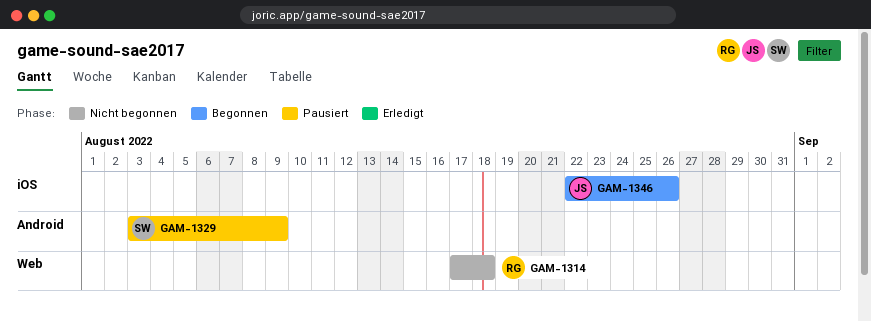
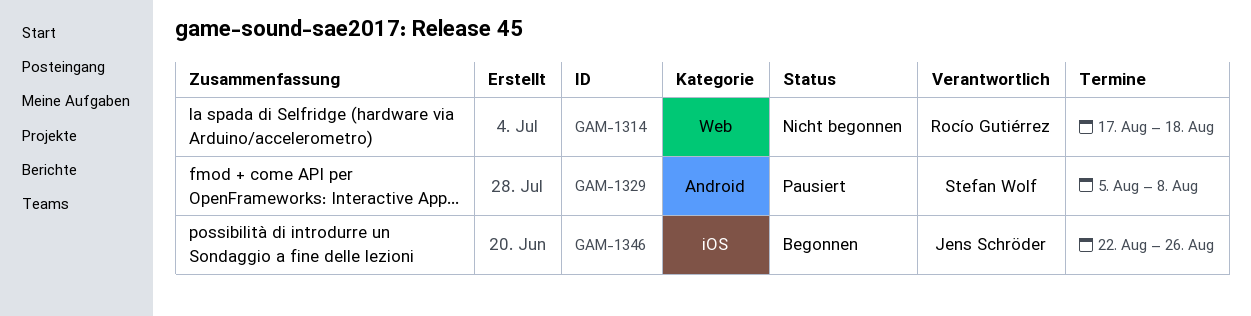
GAM-1329, start: Aug 3 -> Aug 5
GAM-1329, due: Aug 9 -> Aug 8

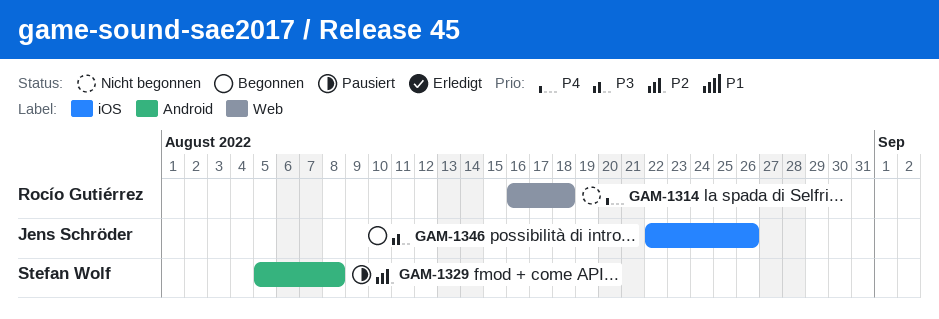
GAM-1314, start: Aug 17 -> Aug 16

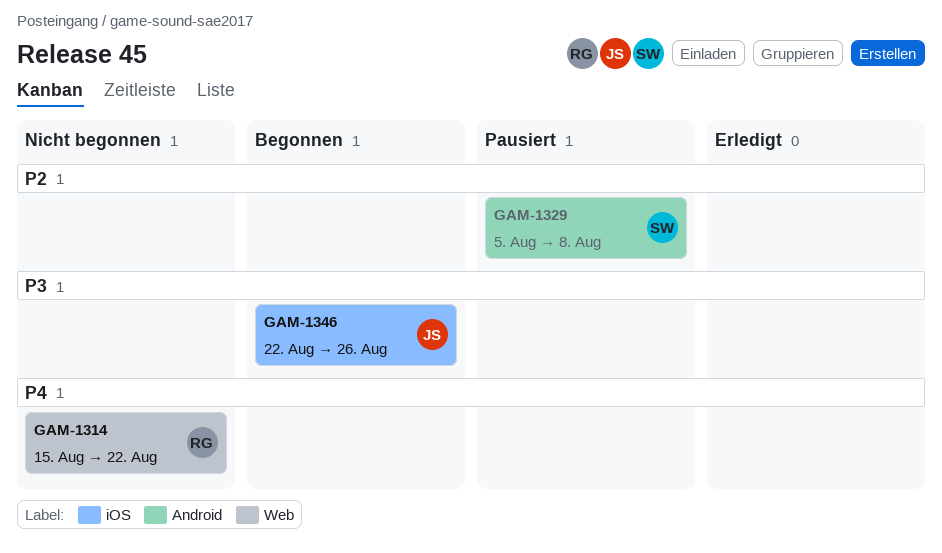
GAM-1314, start: Aug 16 -> Aug 15
GAM-1314, due: Aug 18 -> Aug 22

